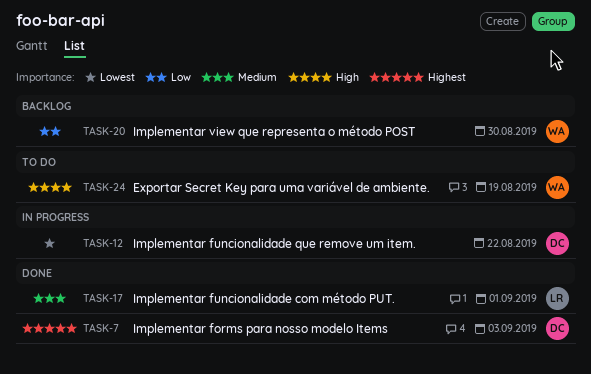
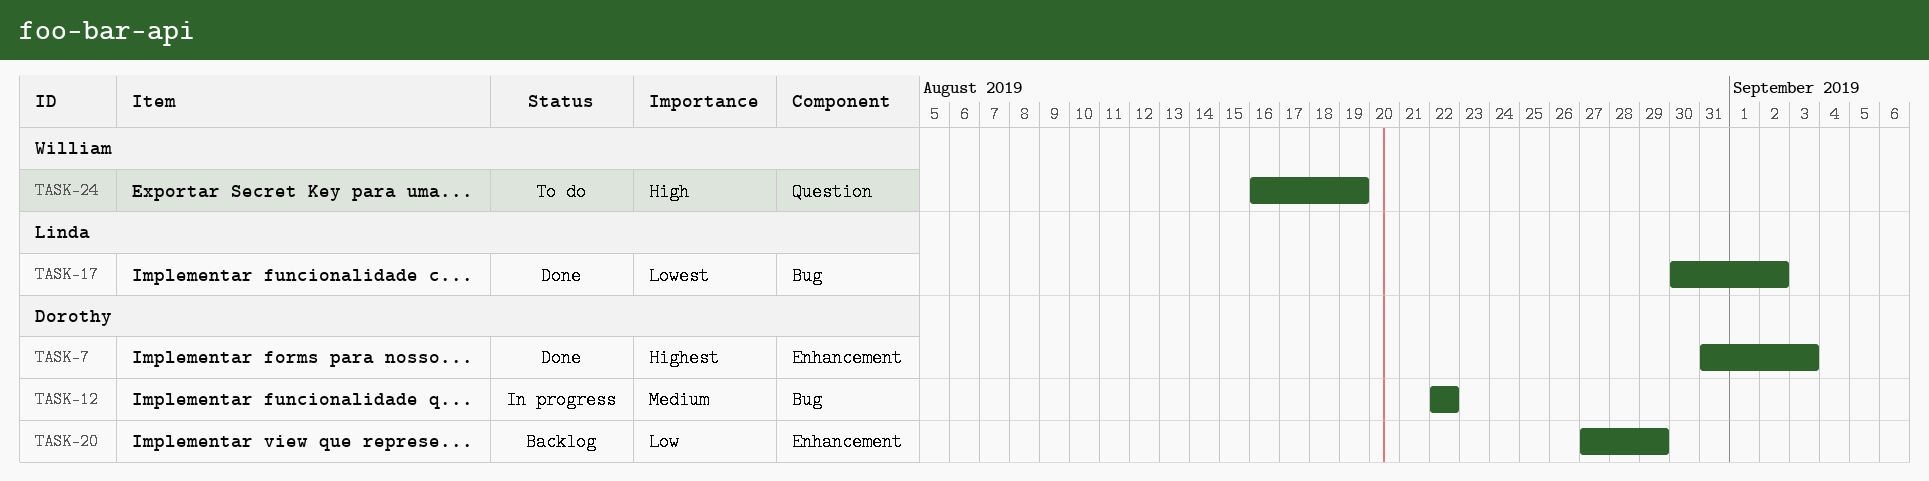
TASK-12, priority: Lowest -> Medium
TASK-17, priority: Medium -> Lowest
TASK-17, due: Sep 1 -> Sep 2
TASK-20, owner: William -> Dorothy
TASK-20, due: Aug 30 -> Aug 29

